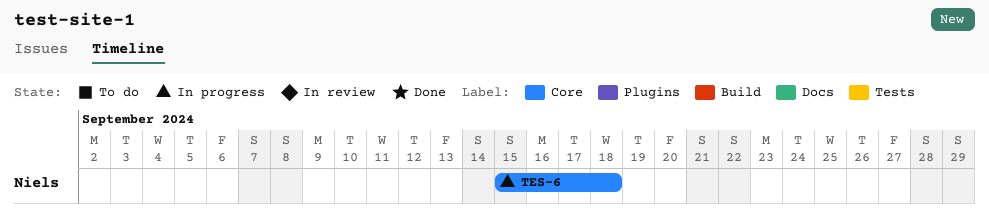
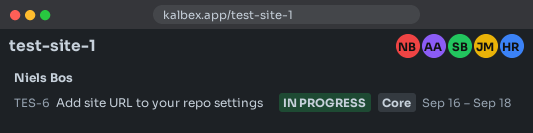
TES-6, start: Sep 15 -> Sep 16

